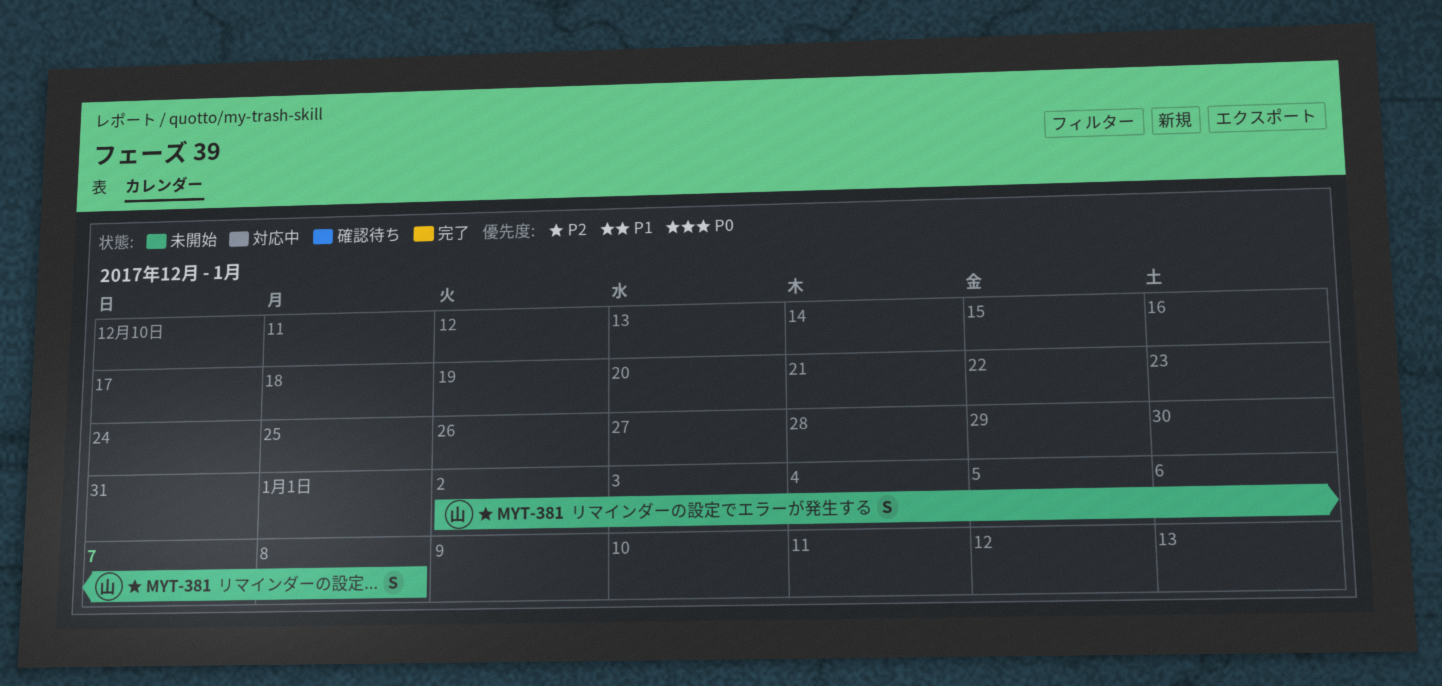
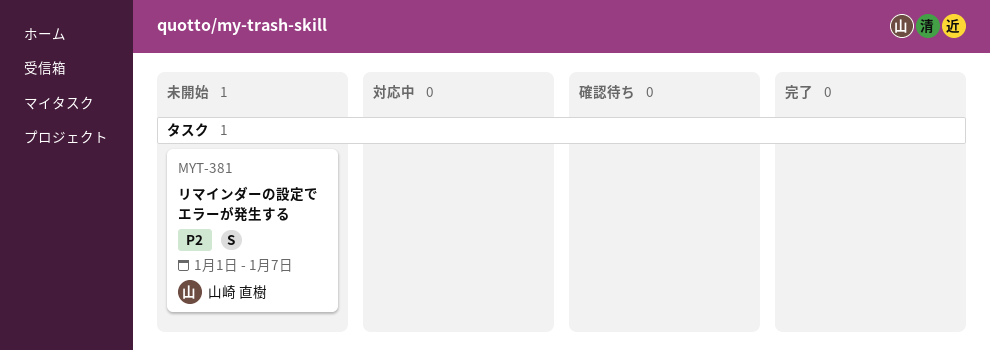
MYT-381, start: Jan 2 -> Jan 1
MYT-381, due: Jan 8 -> Jan 7

